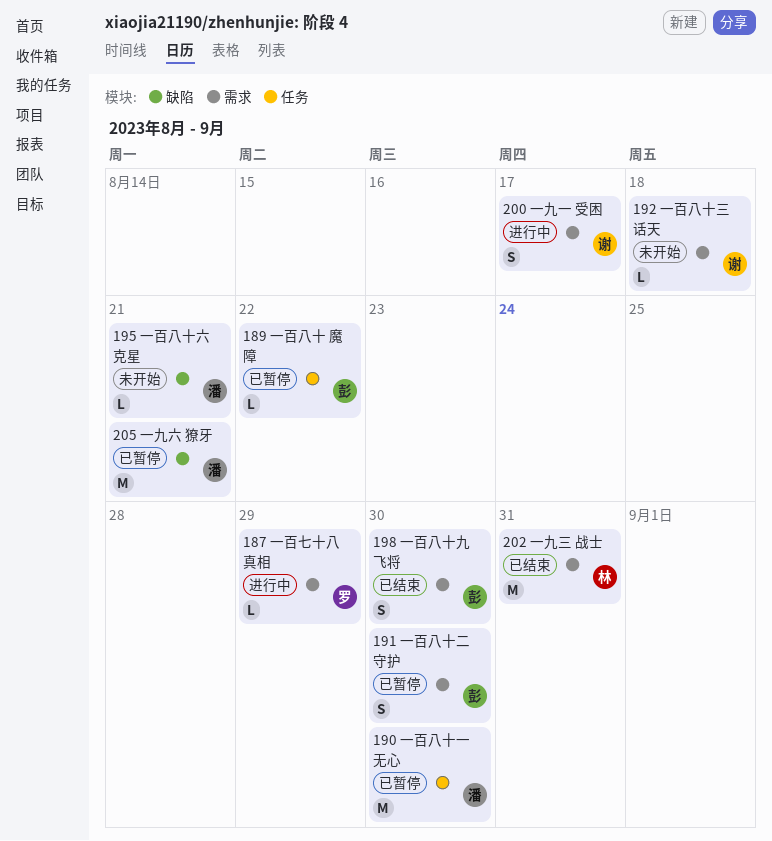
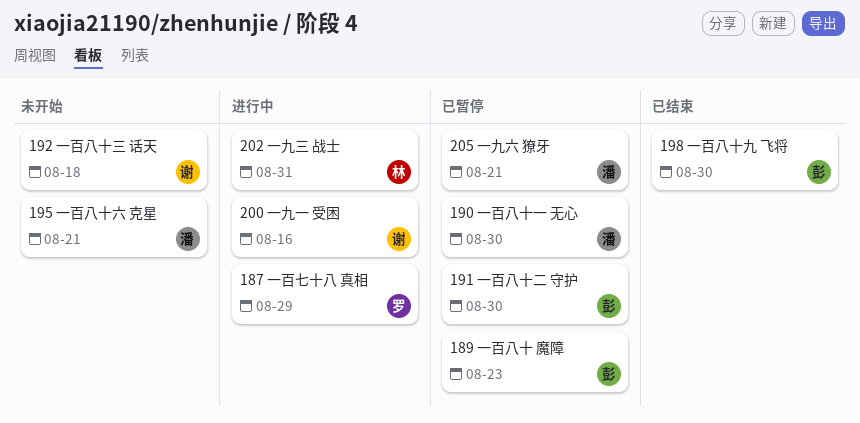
189 一百八十 魔障, due: Aug 22 -> Aug 23
200 一九一 受困, due: Aug 17 -> Aug 16
202 一九三 战士, status: 已结束 -> 进行中

